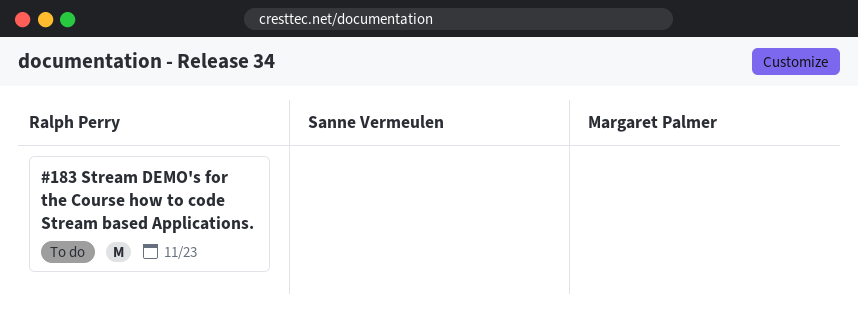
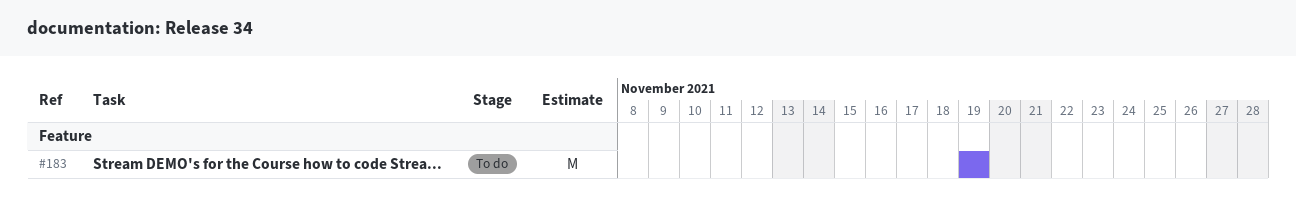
#183, due: Nov 23 -> Nov 19

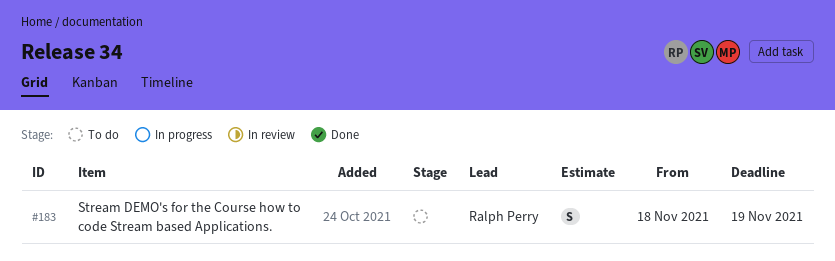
#183, estimate: M -> S
#183, start: Nov 19 -> Nov 18

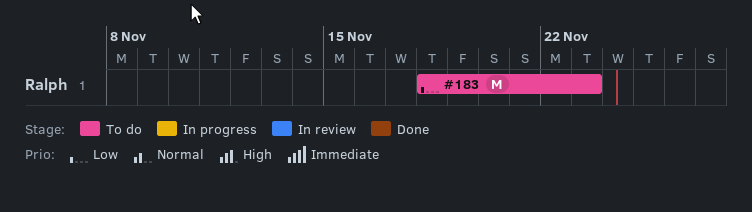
#183, estimate: S -> M
#183, due: Nov 19 -> Nov 23

